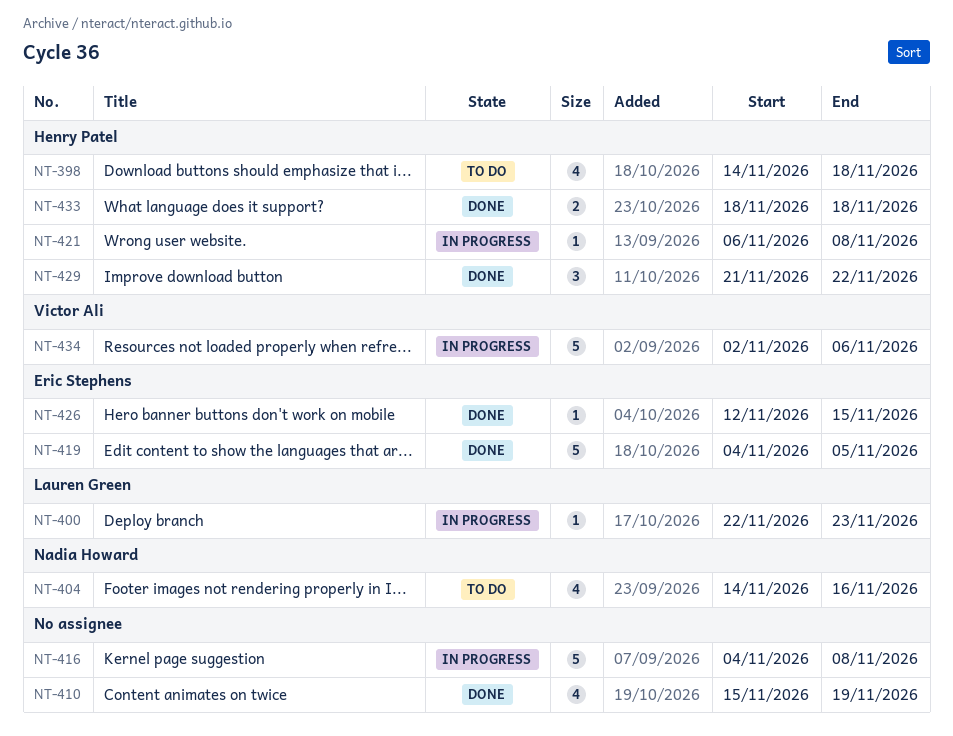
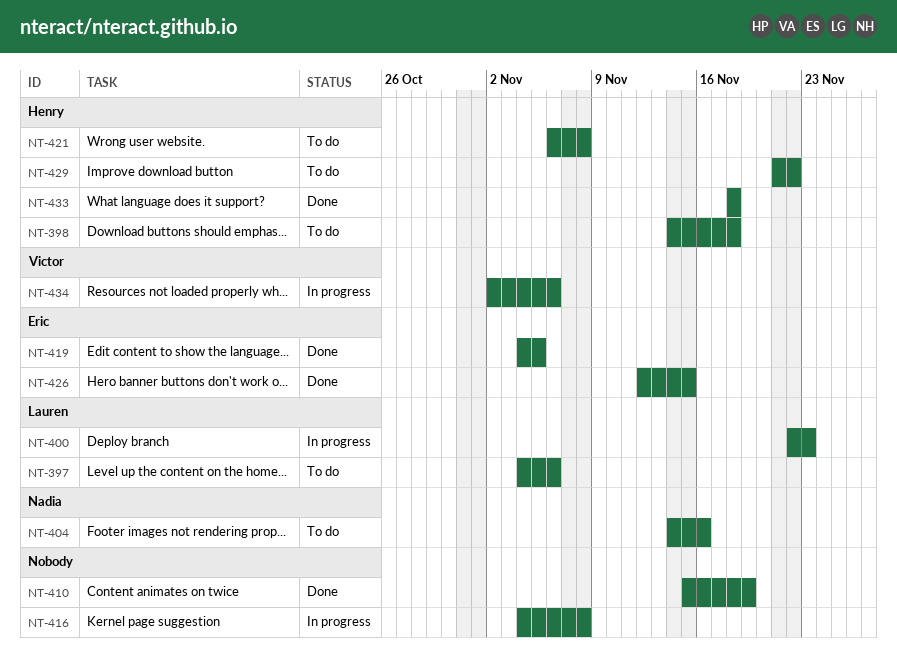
NT-397: none -> present
NT-421, status: In progress -> To do
NT-429, status: Done -> To do

